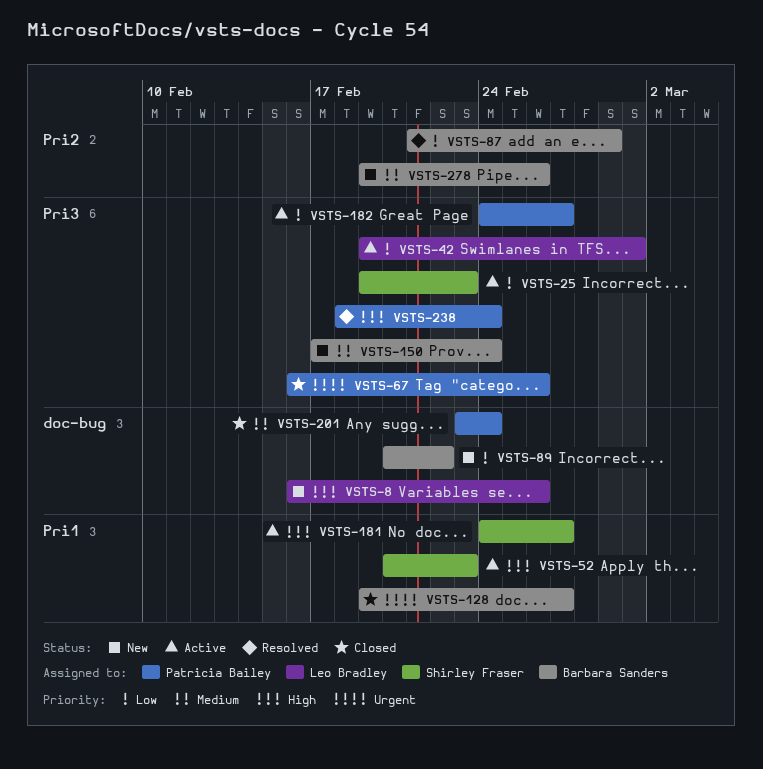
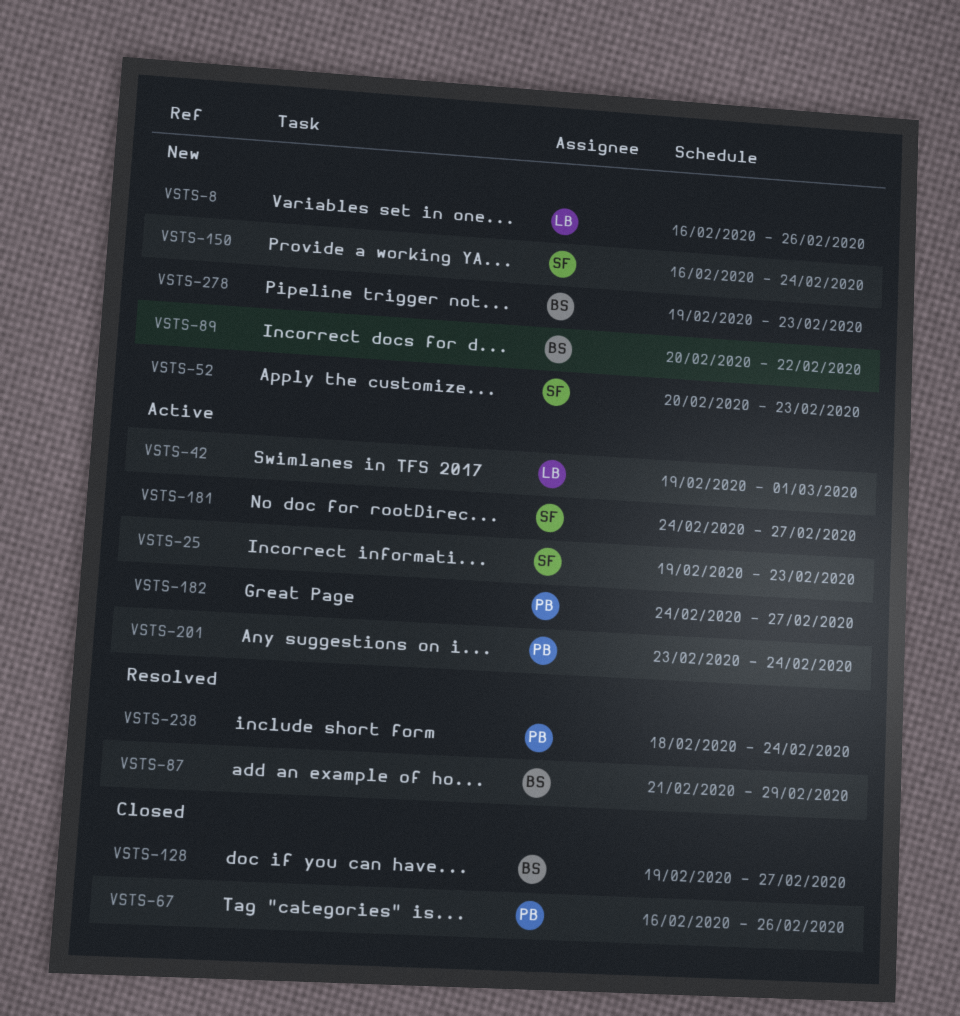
VSTS-52, status: Active -> New
VSTS-150, owner: Barbara Sanders -> Shirley Fraser
VSTS-150, start: Feb 17 -> Feb 16
VSTS-201, status: Closed -> Active
VSTS-278, due: Feb 26 -> Feb 23

